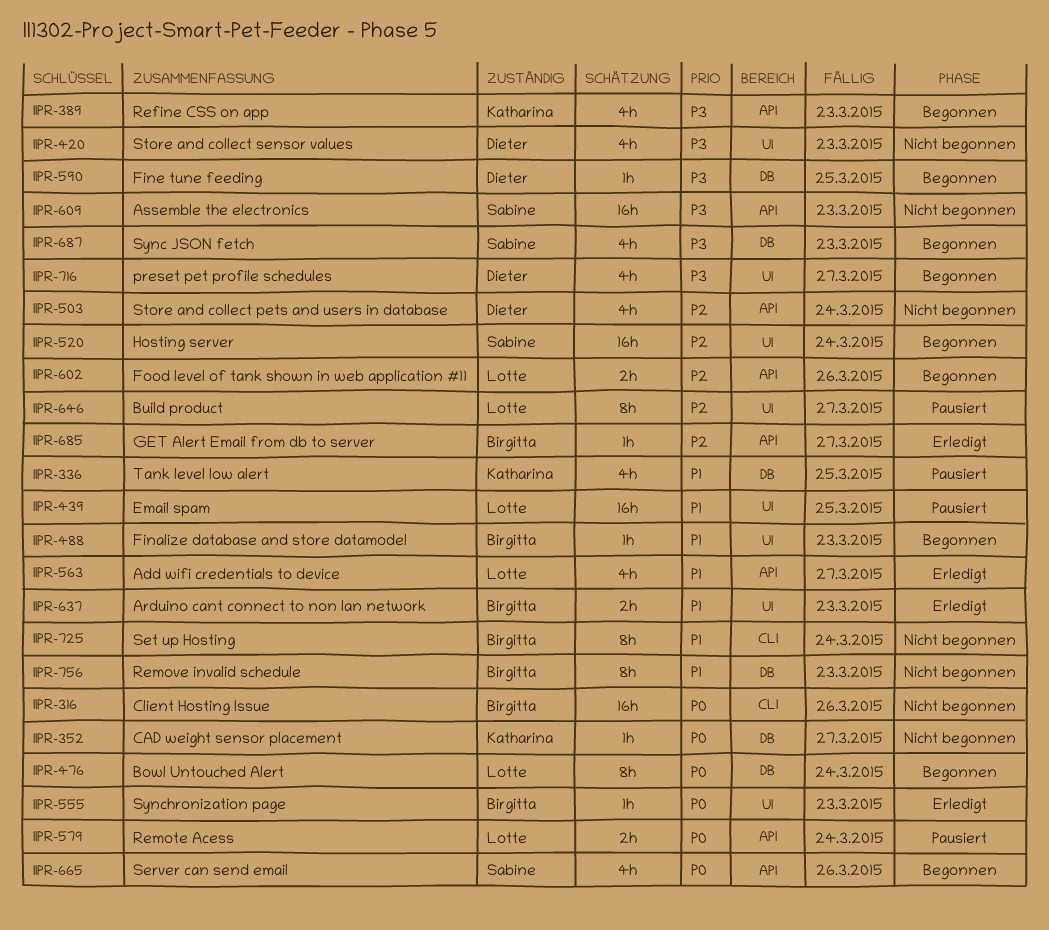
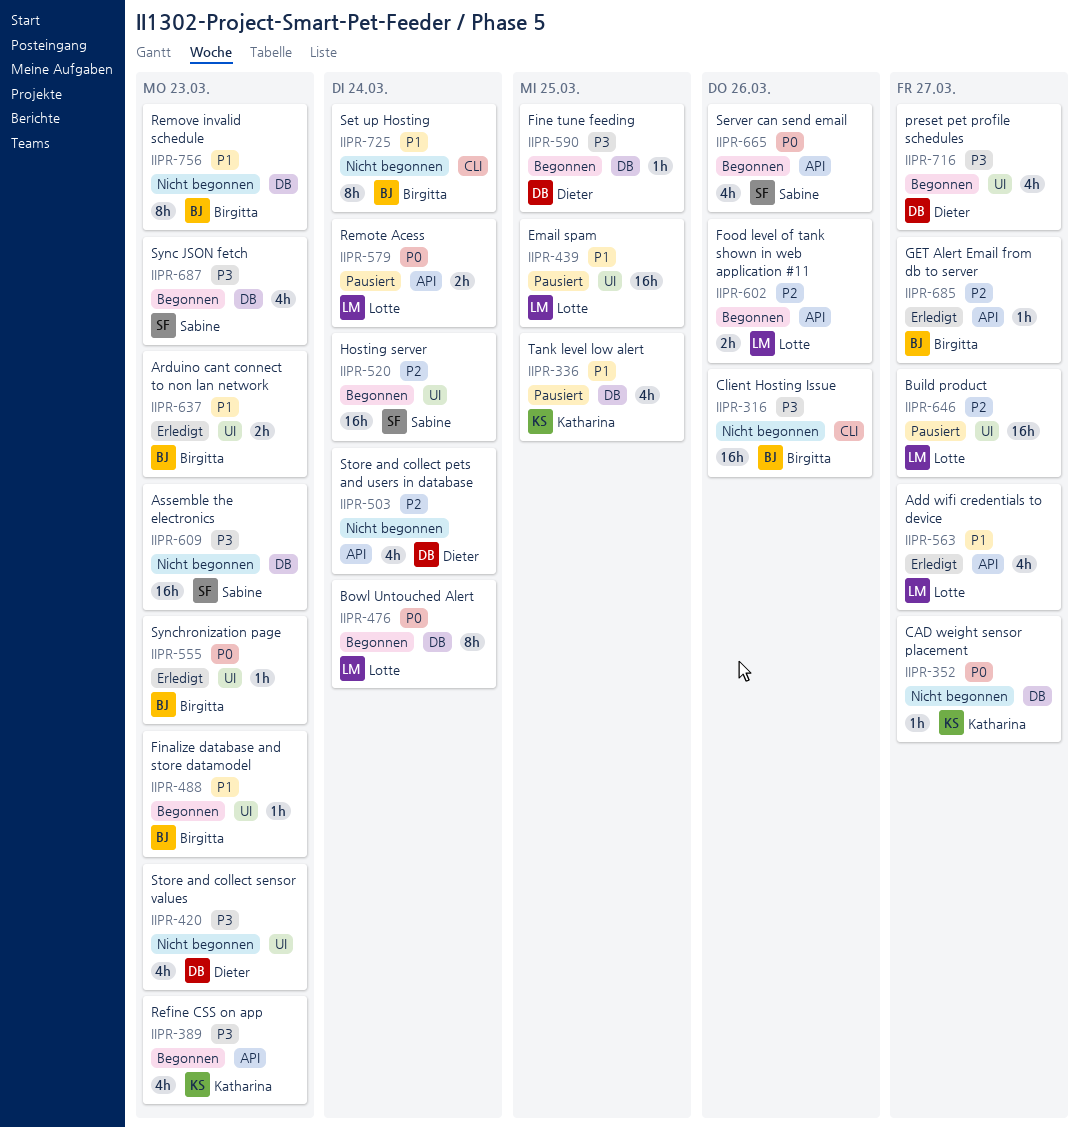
IIPR-316, priority: P0 -> P3
IIPR-609, label: API -> DB
IIPR-646, estimate: 8h -> 16h

